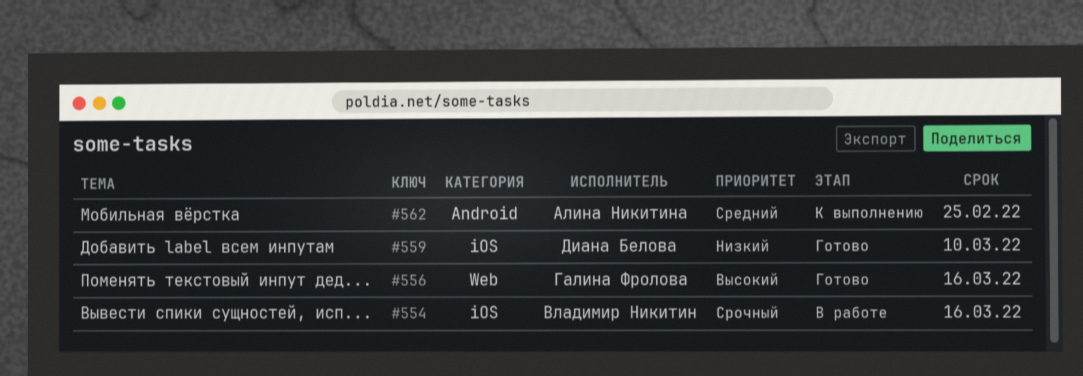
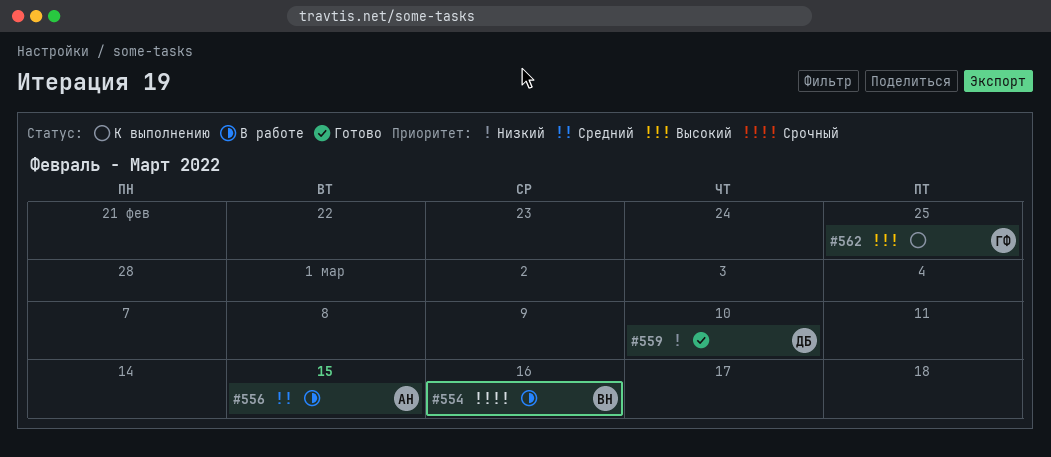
#556, status: Готово -> В работе
#556, owner: Галина Фролова -> Алина Никитина
#556, priority: Высокий -> Средний
#556, due: Mar 16 -> Mar 15
#562, owner: Алина Никитина -> Галина Фролова
#562, priority: Средний -> Высокий

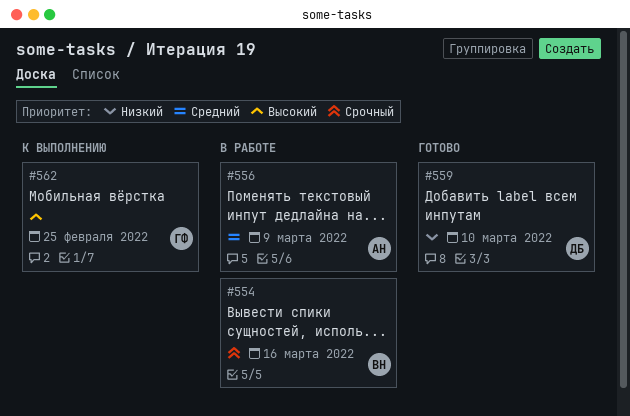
#556, due: Mar 15 -> Mar 9

